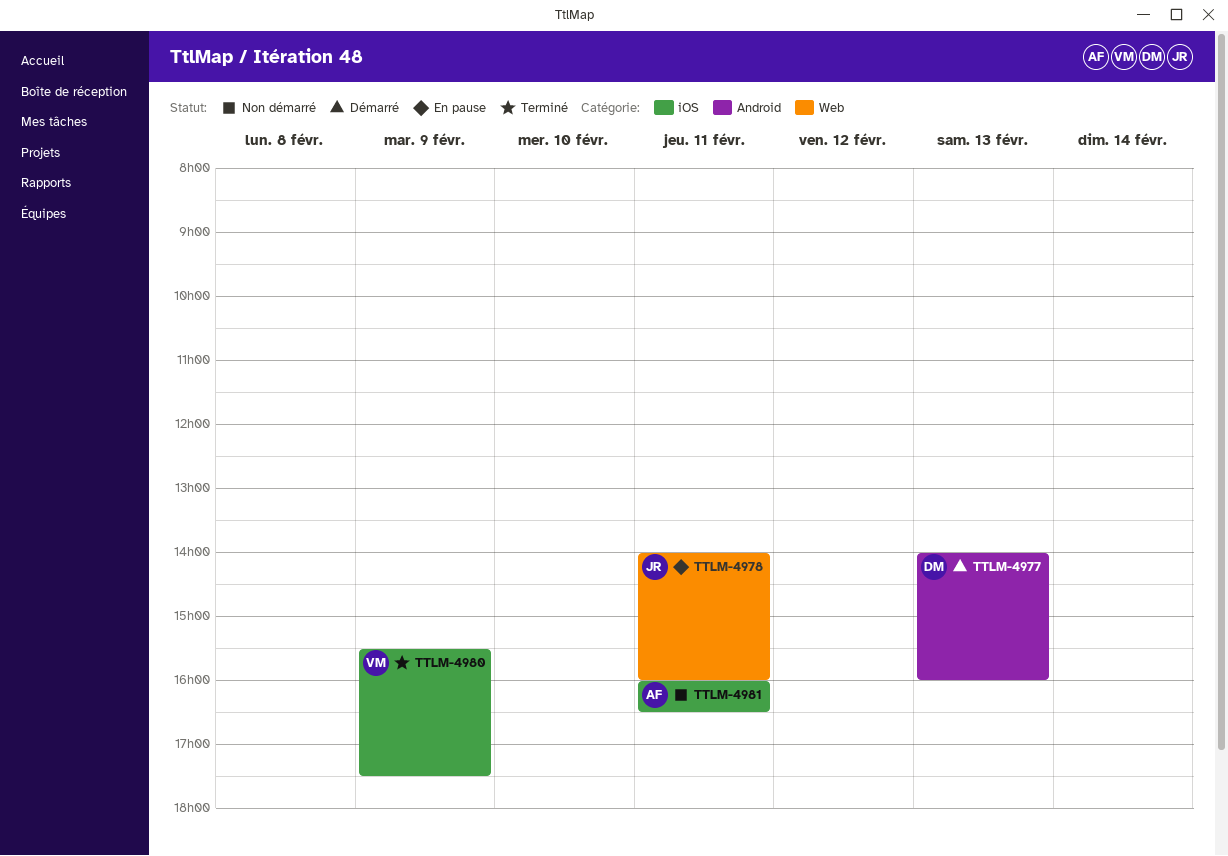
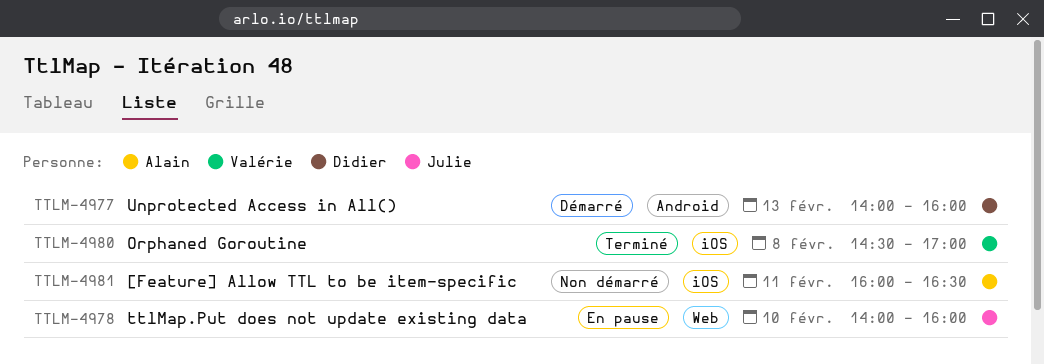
TTLM-4978, day: Feb 11 -> Feb 10
TTLM-4980, day: Feb 9 -> Feb 8
TTLM-4980, begins: 15:30 -> 14:30
TTLM-4980, ends: 17:30 -> 17:00

